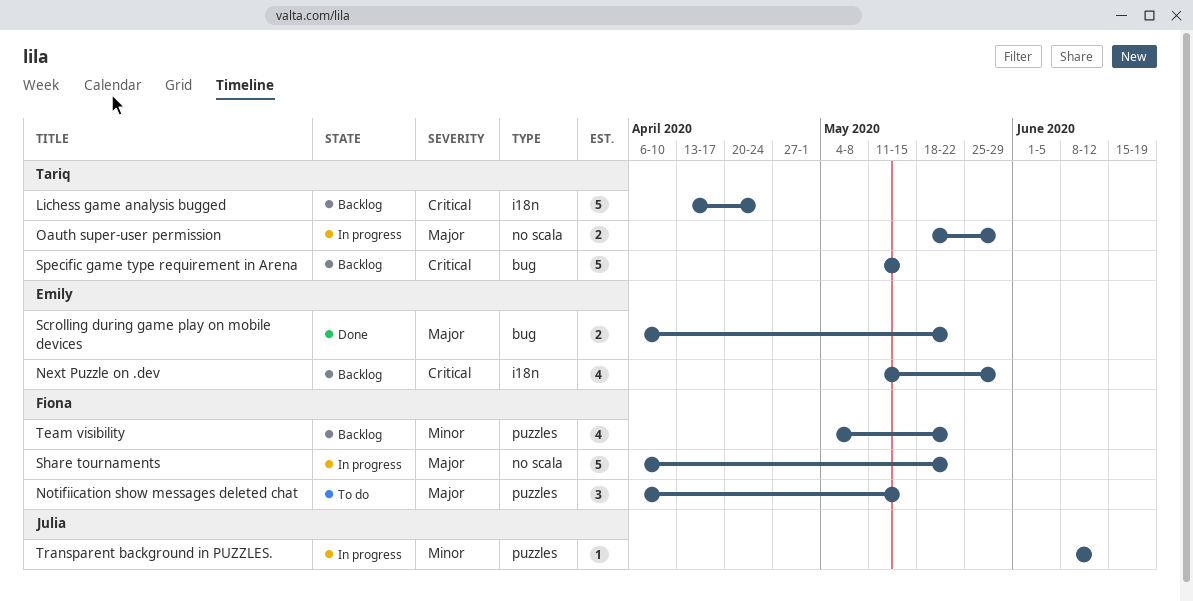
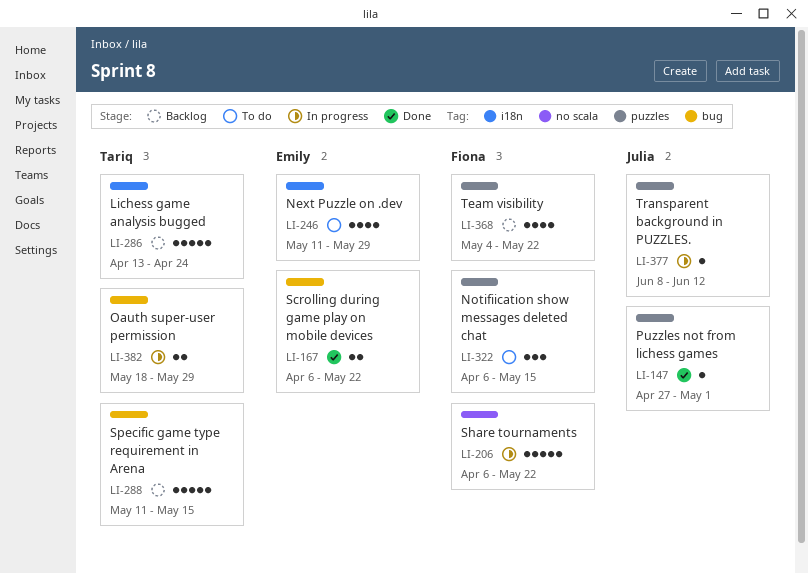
Next Puzzle on .dev, status: Backlog -> To do
Oauth super-user permission, label: no scala -> bug
Puzzles not from lichess games: none -> present

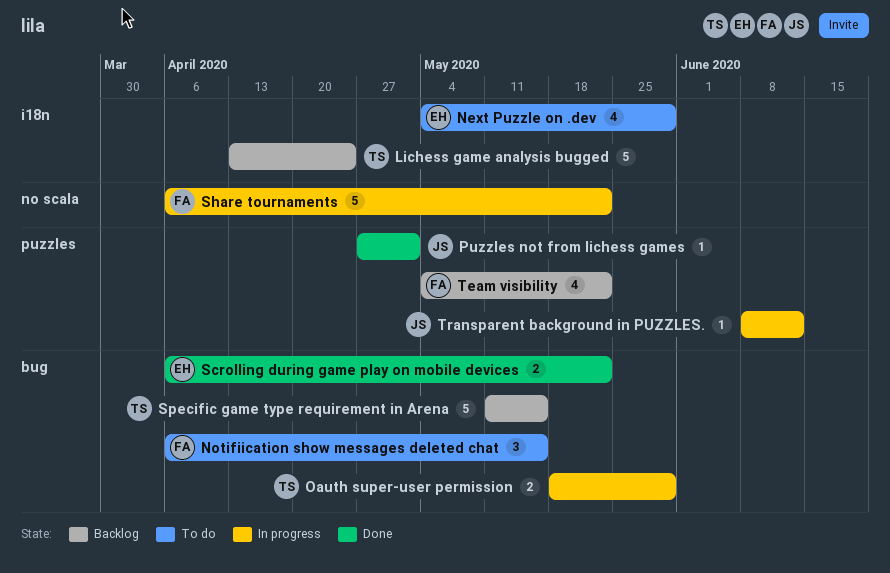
Next Puzzle on .dev, start: May 11 -> May 4
Notifiication show messages deleted chat, label: puzzles -> bug

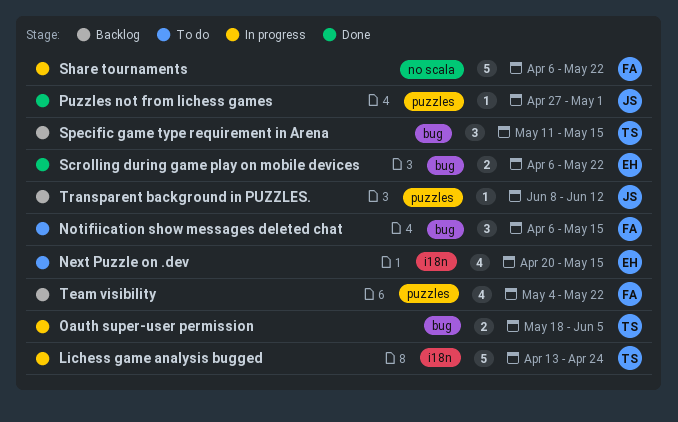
Lichess game analysis bugged, status: Backlog -> In progress
Next Puzzle on .dev, start: May 4 -> Apr 20
Next Puzzle on .dev, due: May 29 -> May 15
Oauth super-user permission, due: May 29 -> Jun 5
Specific game type requirement in Arena, estimate: 5 -> 3
Transparent background in PUZZLES., status: In progress -> Backlog

